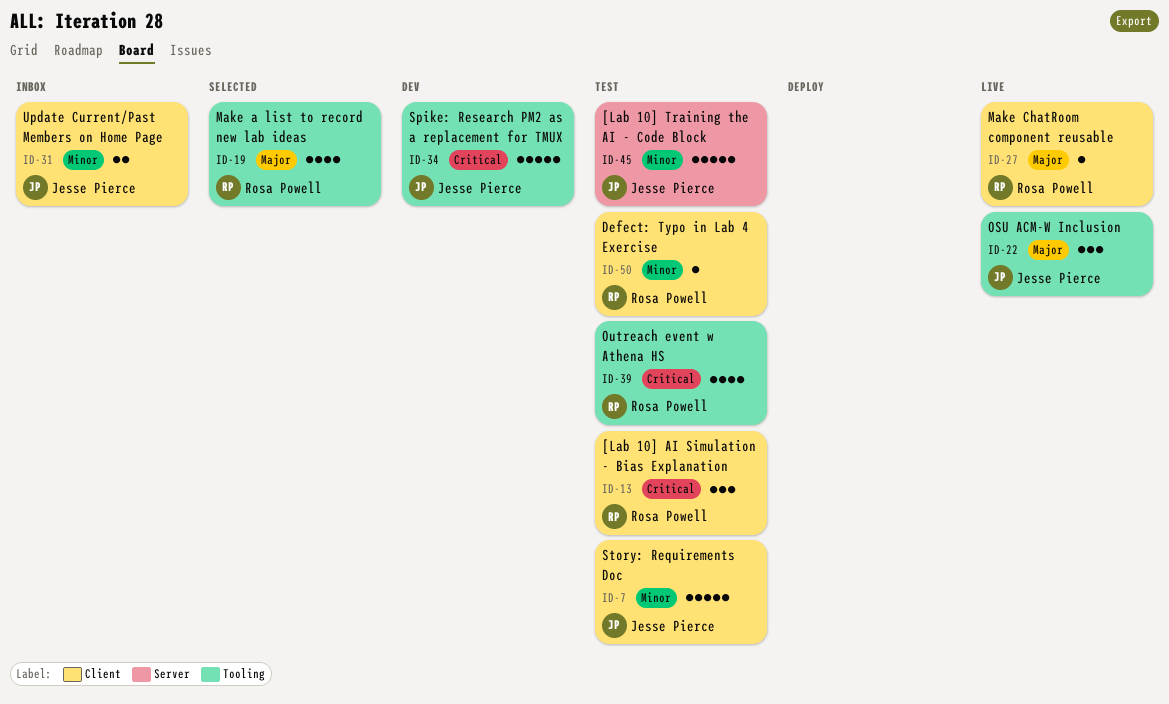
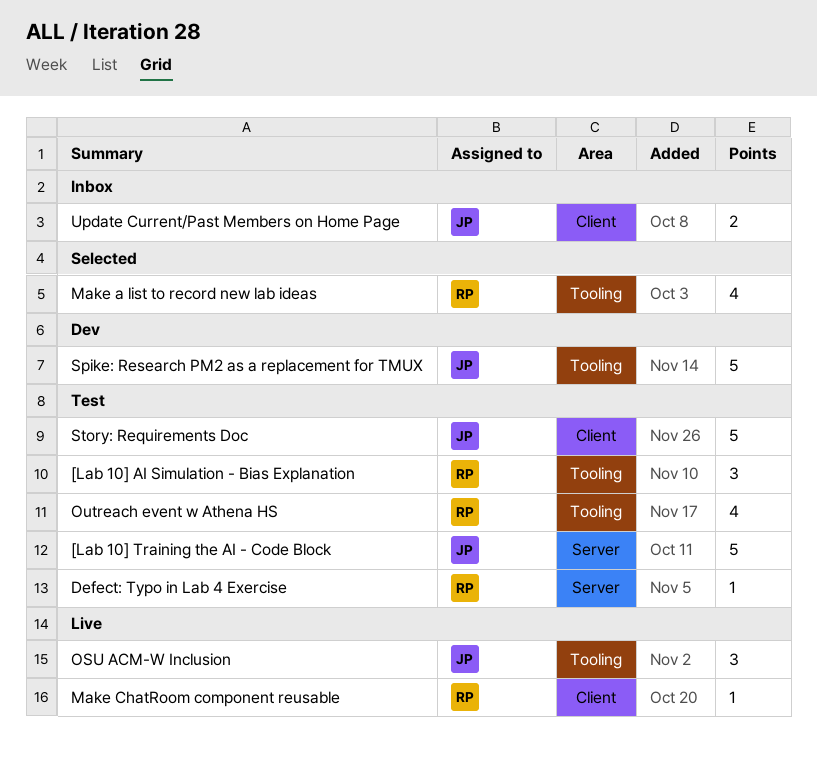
[Lab 10] AI Simulation - Bias Explanation, label: Client -> Tooling
Defect: Typo in Lab 4 Exercise, label: Client -> Server

